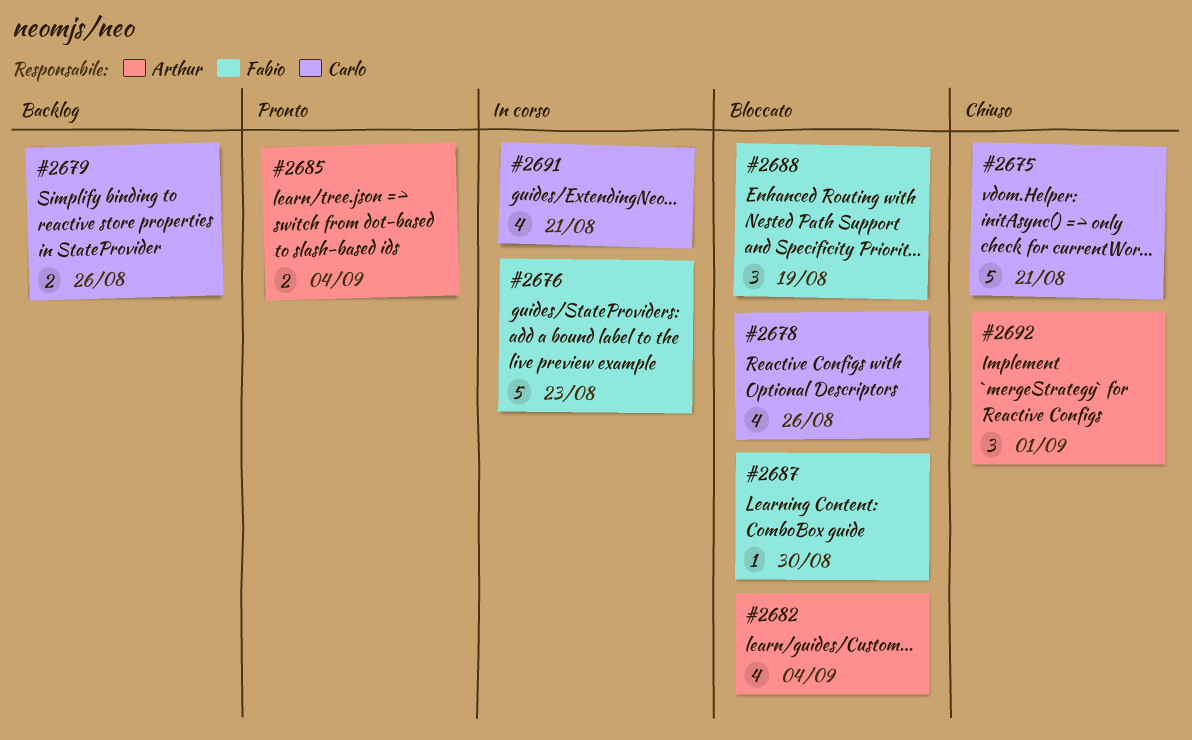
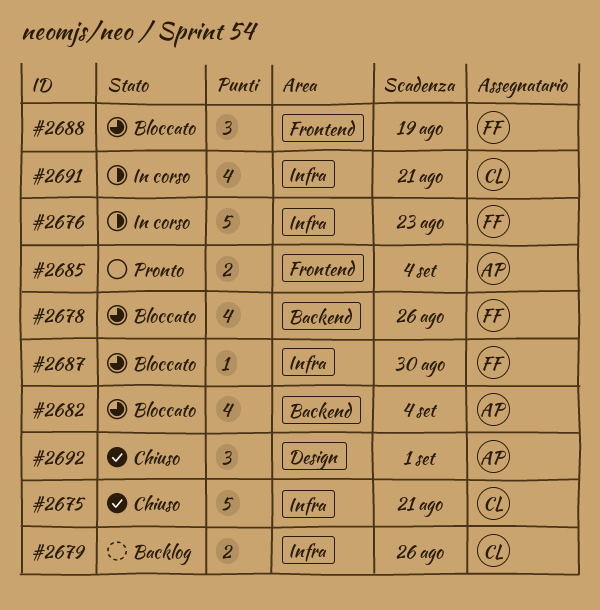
#2678, owner: Carlo -> Fabio

